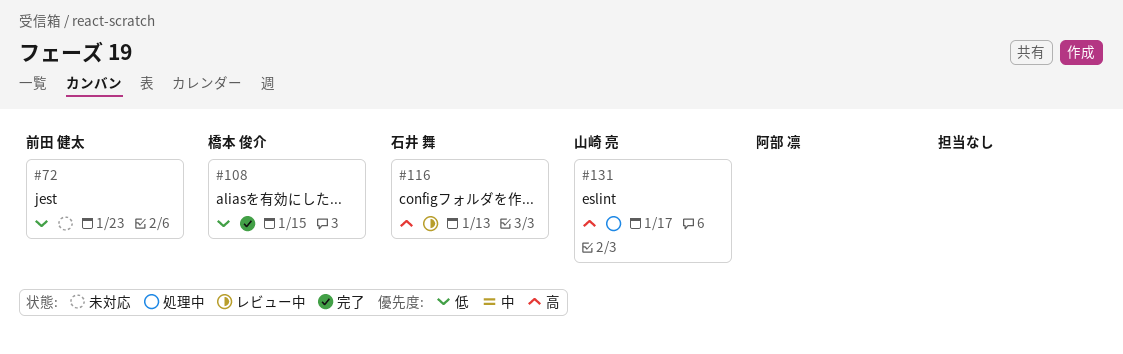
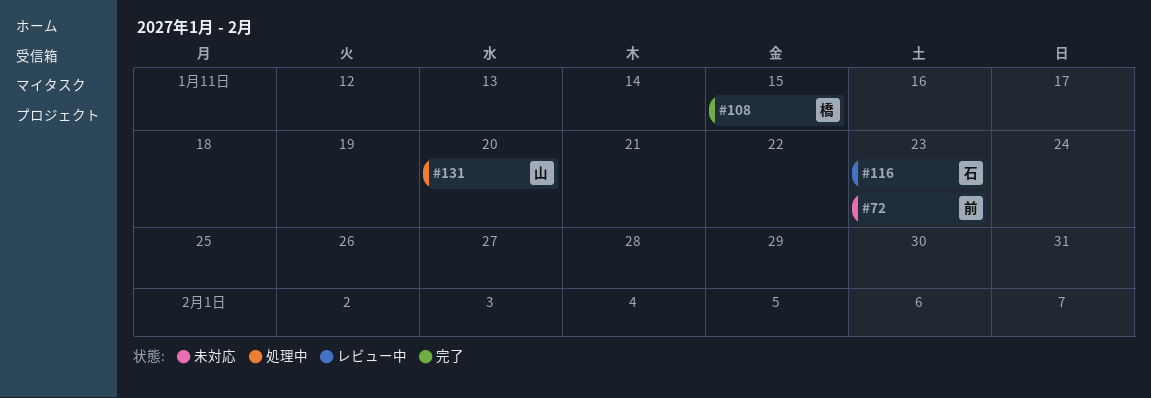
#116, due: Jan 13 -> Jan 23
#131, due: Jan 17 -> Jan 20

